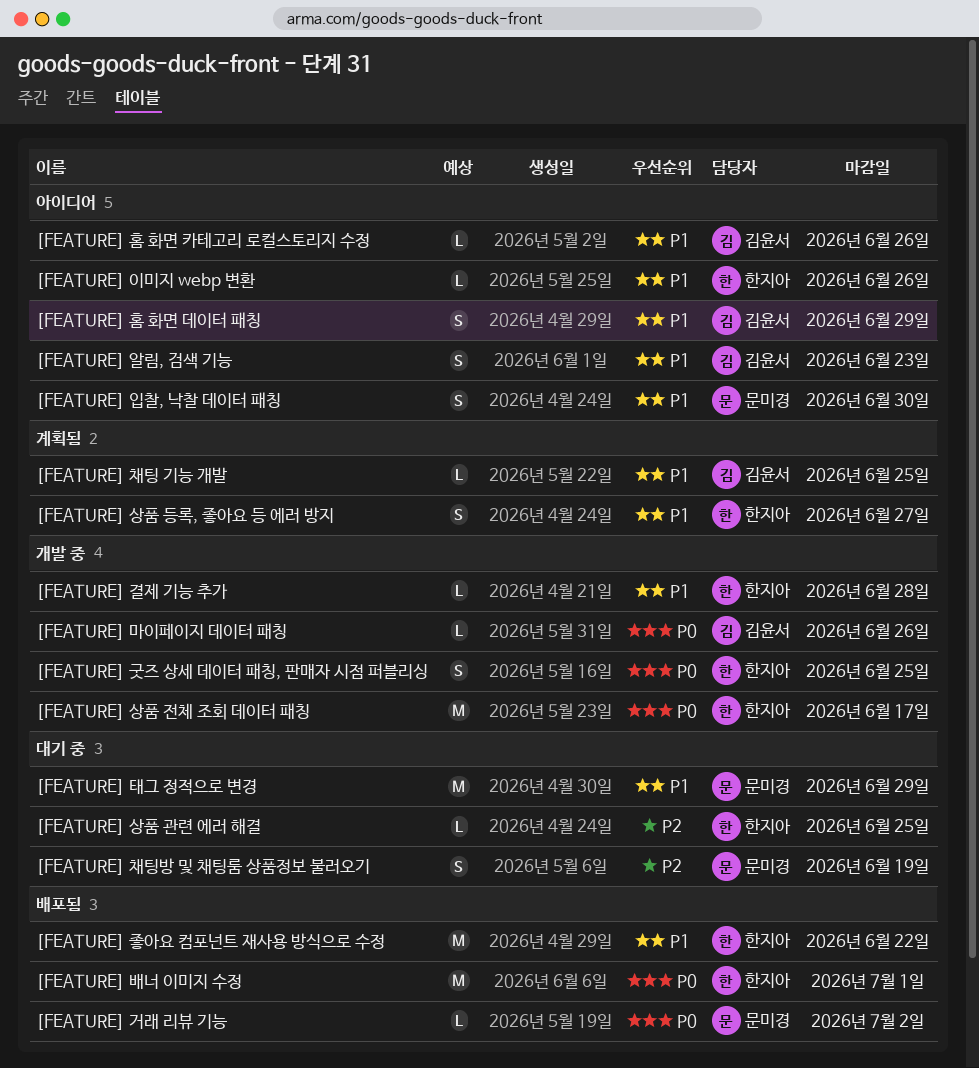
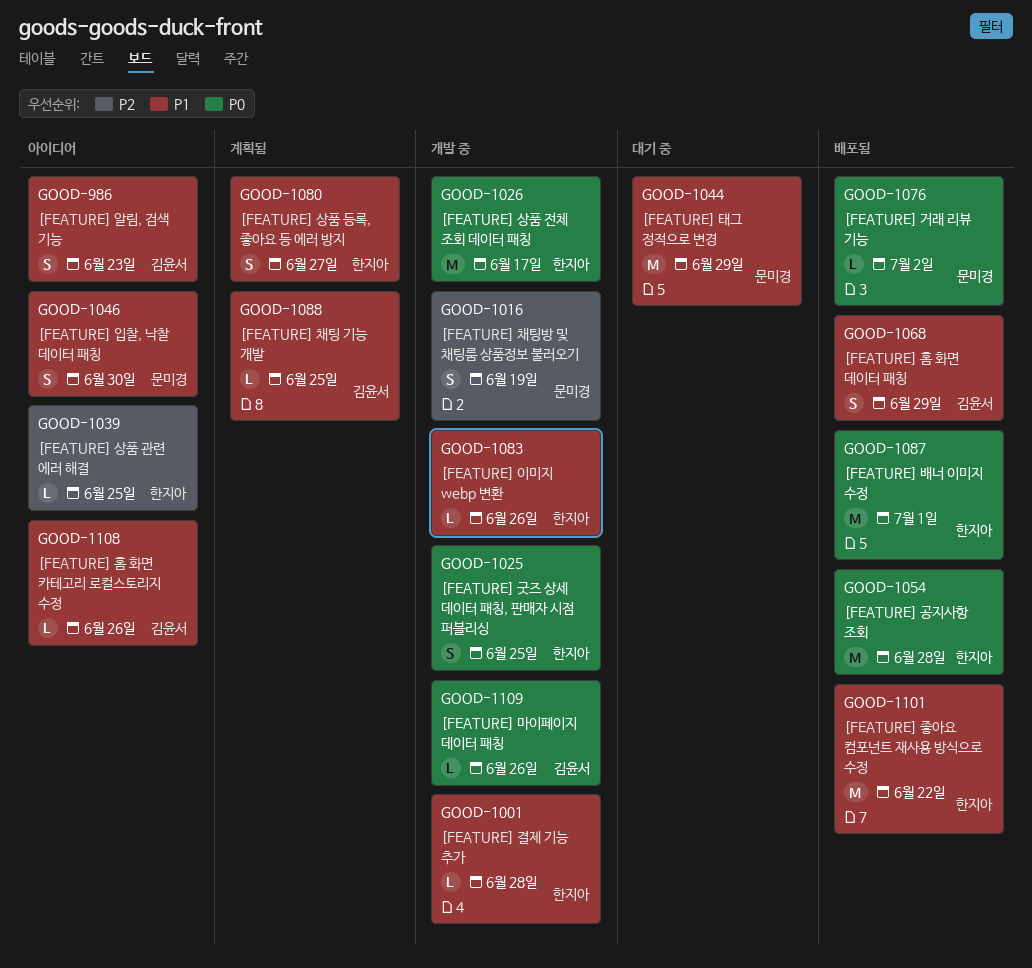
[FEATURE] 공지사항 조회: none -> present
[FEATURE] 상품 관련 에러 해결, status: 대기 중 -> 아이디어
[FEATURE] 이미지 webp 변환, status: 아이디어 -> 개발 중
[FEATURE] 채팅방 및 채팅룸 상품정보 불러오기, status: 대기 중 -> 개발 중
[FEATURE] 홈 화면 데이터 패칭, status: 아이디어 -> 배포됨

